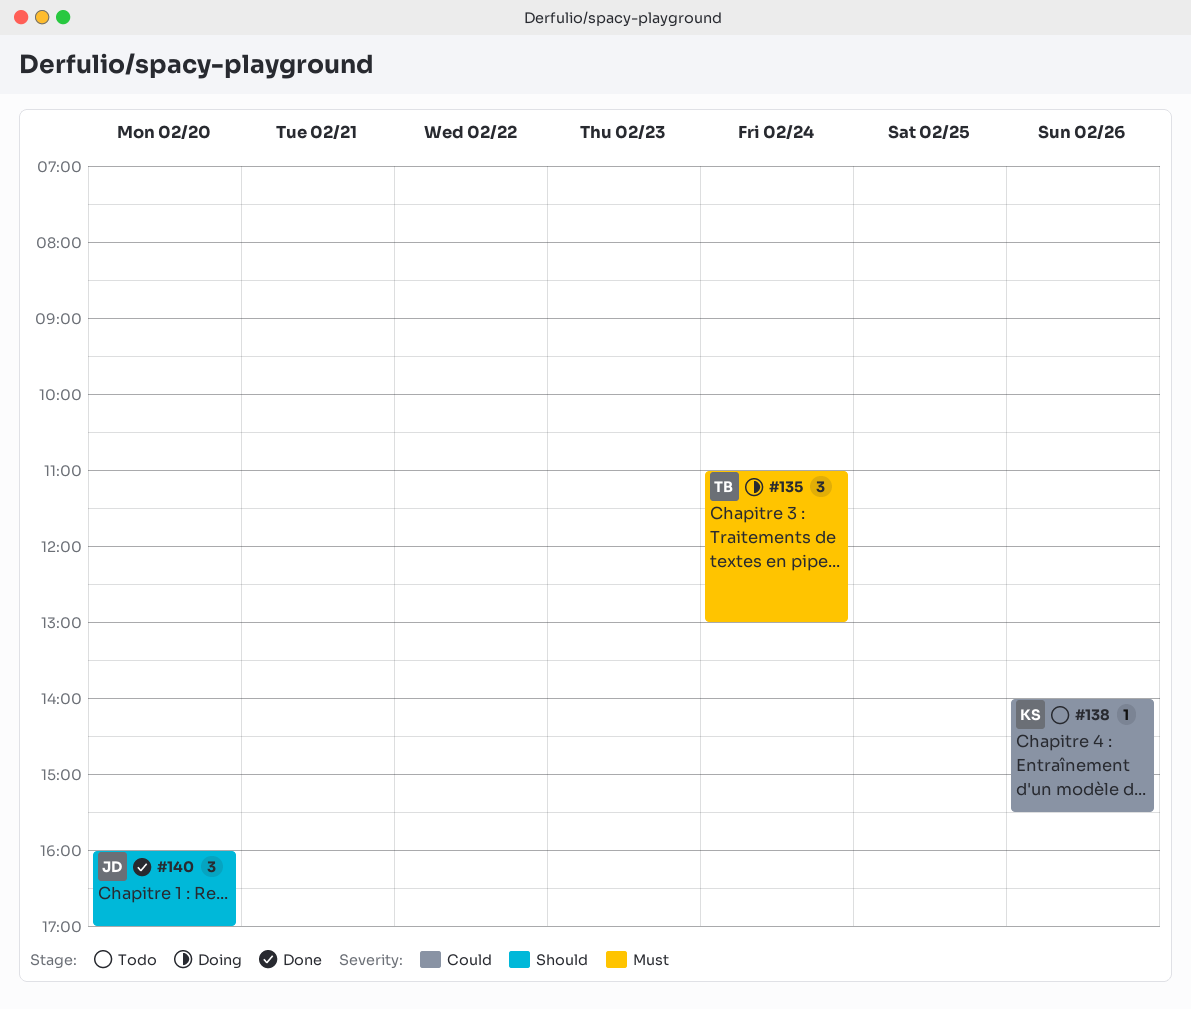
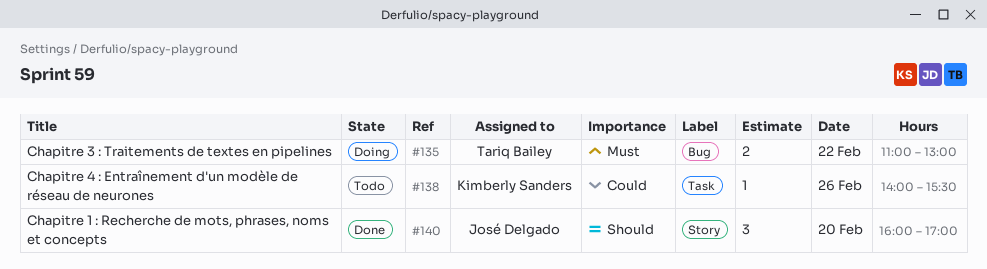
#135, estimate: 3 -> 2
#135, day: Feb 24 -> Feb 22

